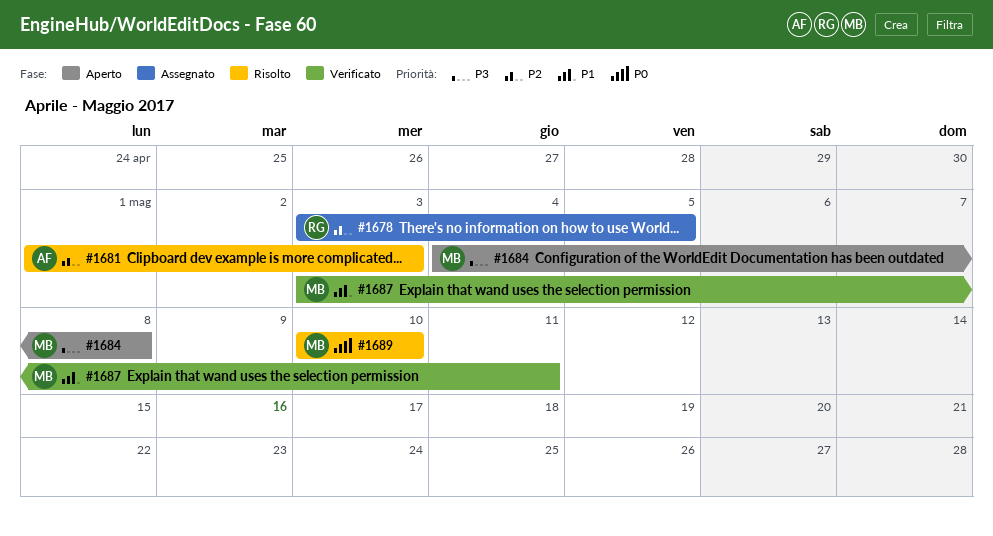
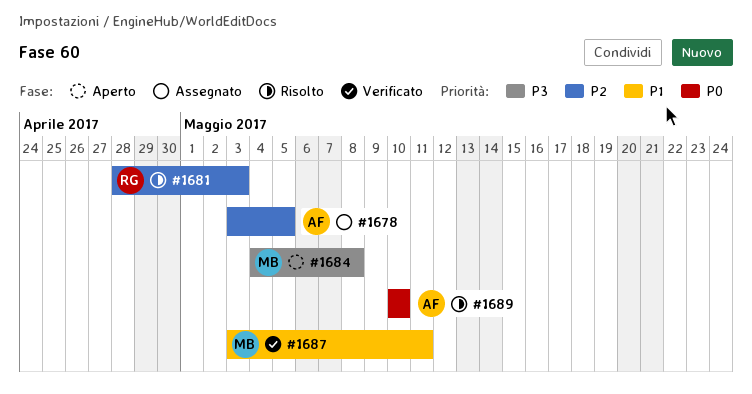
#1678, owner: RG -> AF
#1681, owner: AF -> RG
#1681, start: May 1 -> Apr 28
#1689, owner: MB -> AF

